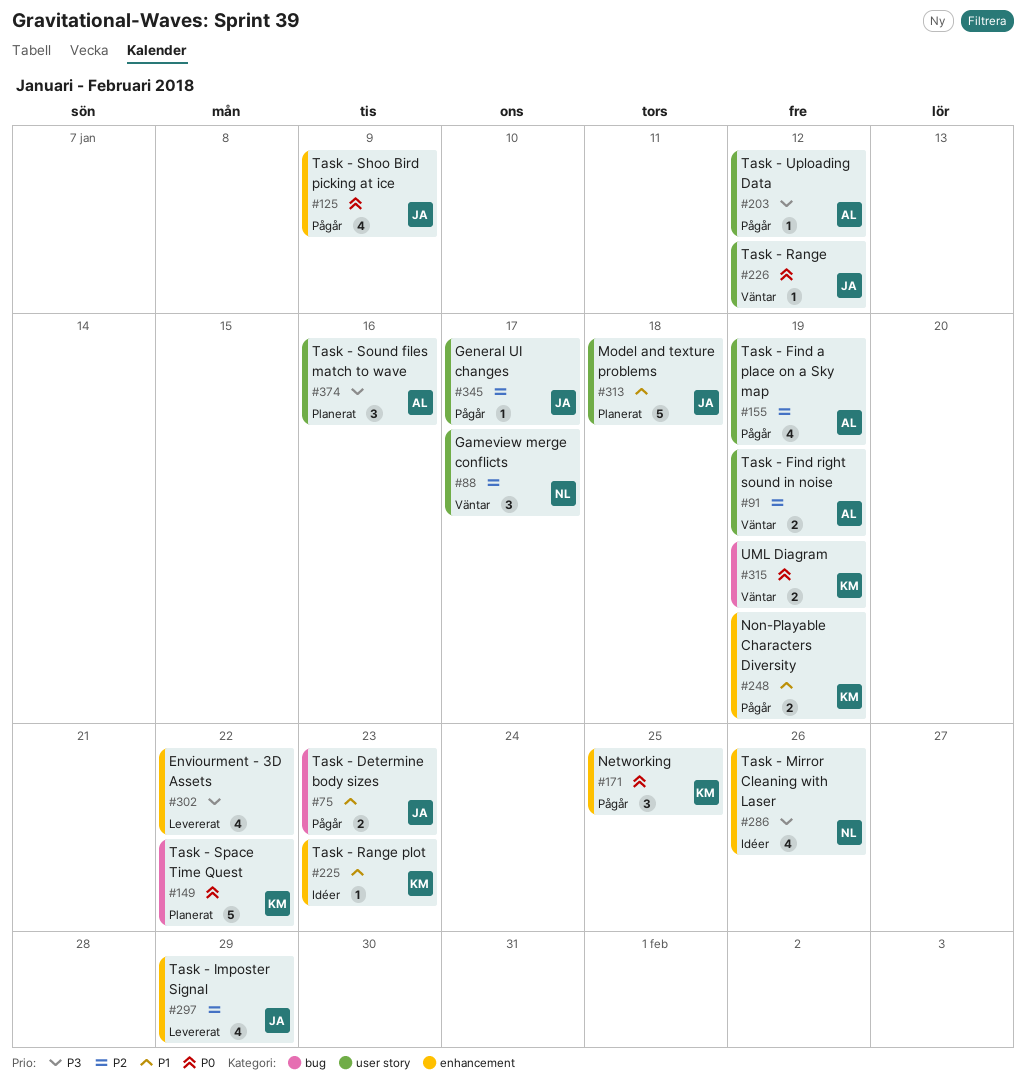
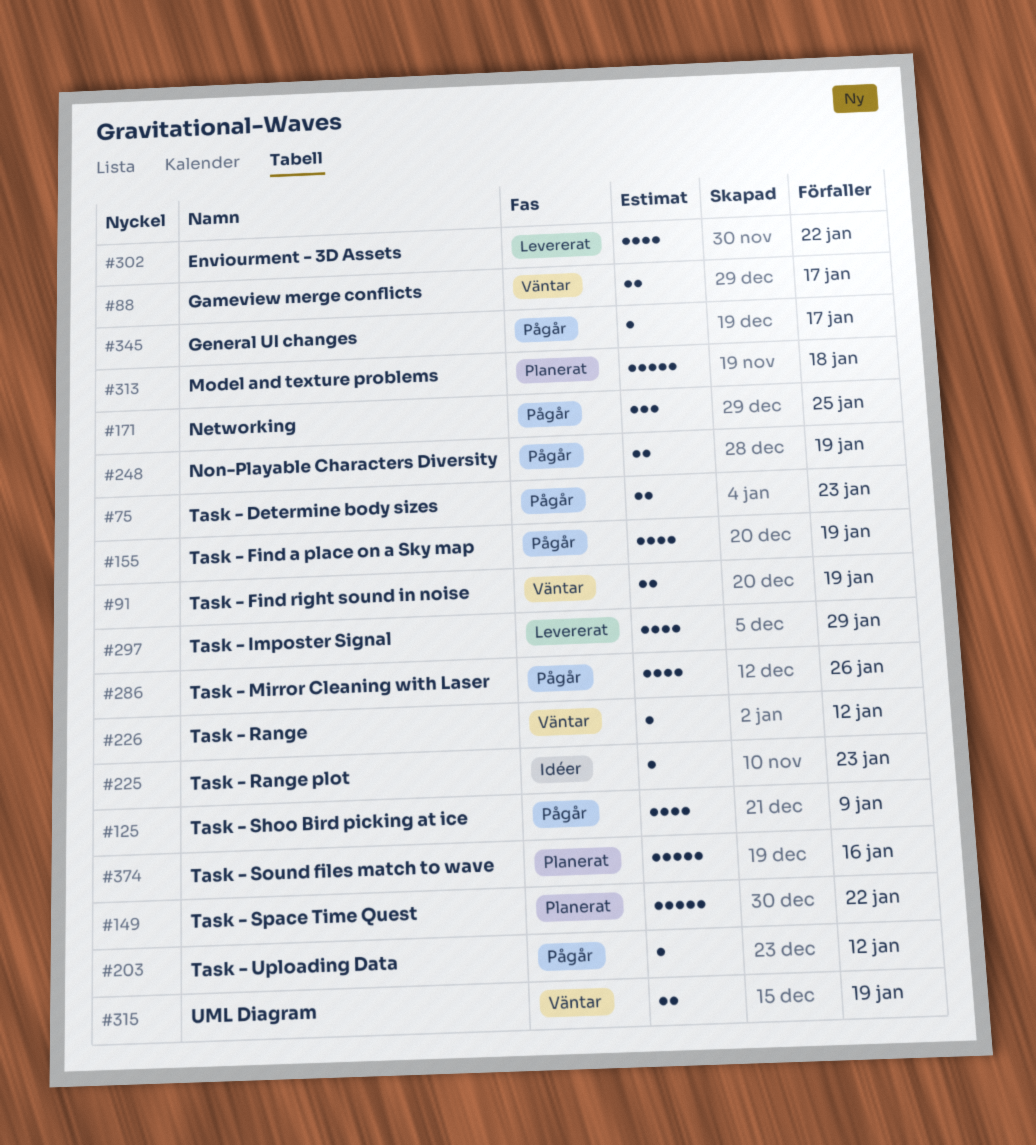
#88, estimate: 3 -> 2
#286, status: Idéer -> Pågår
#374, estimate: 3 -> 5

